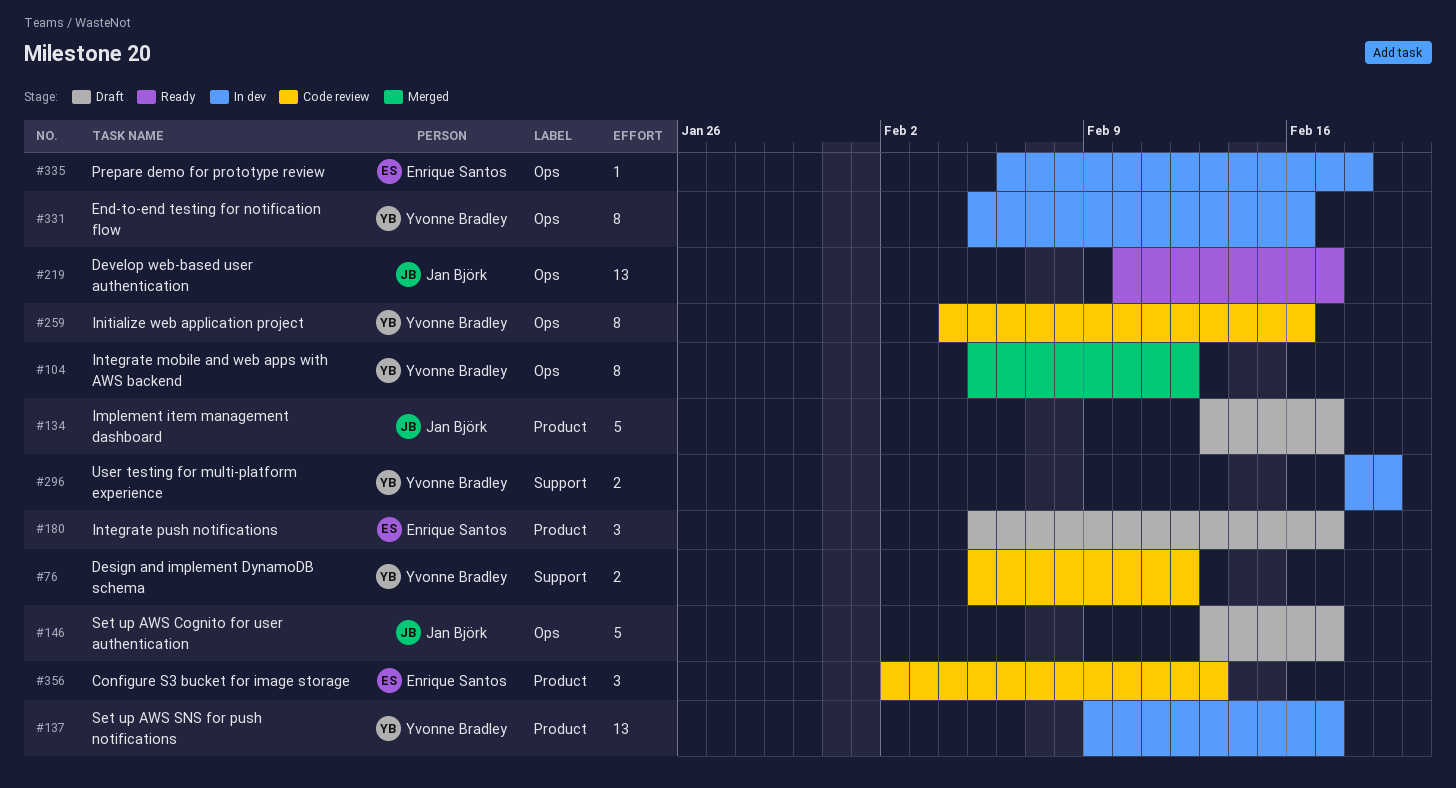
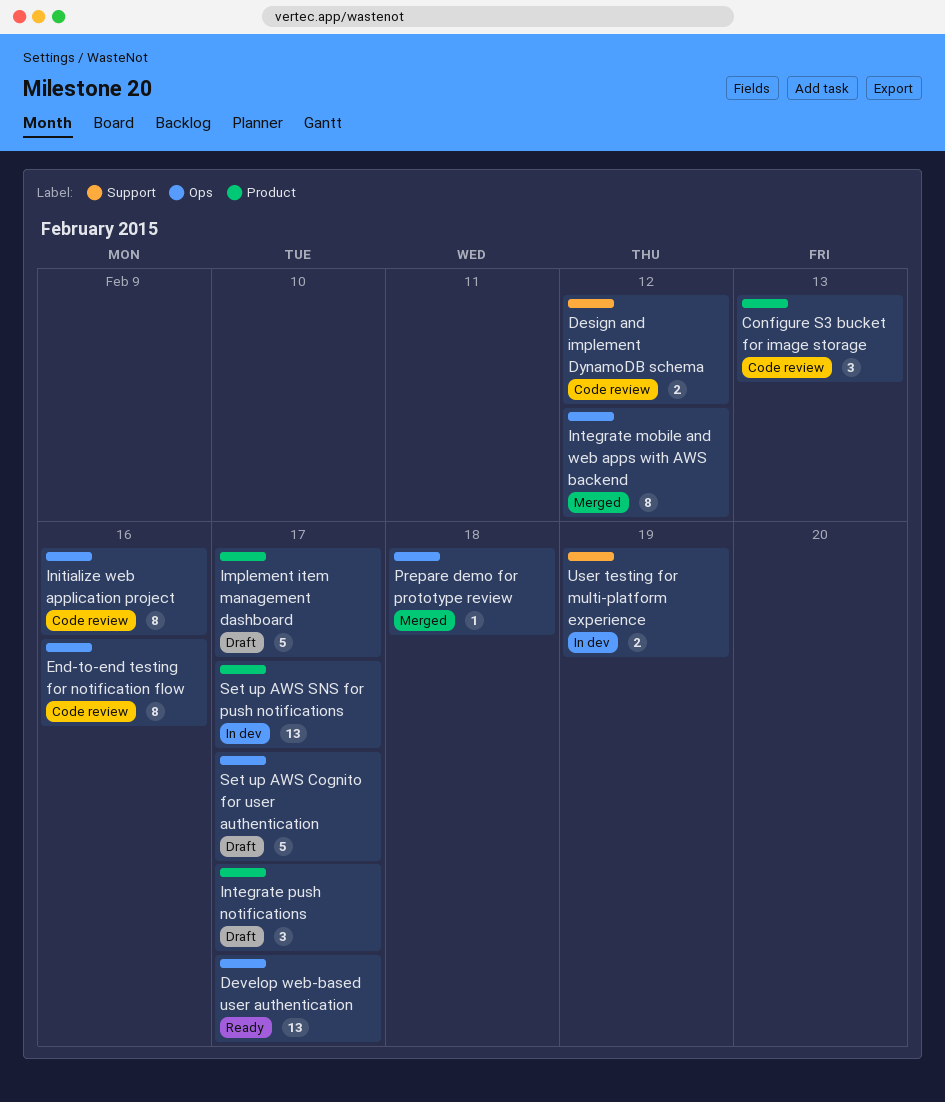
End-to-end testing for notification flow, status: In dev -> Code review
Prepare demo for prototype review, status: In dev -> Merged

